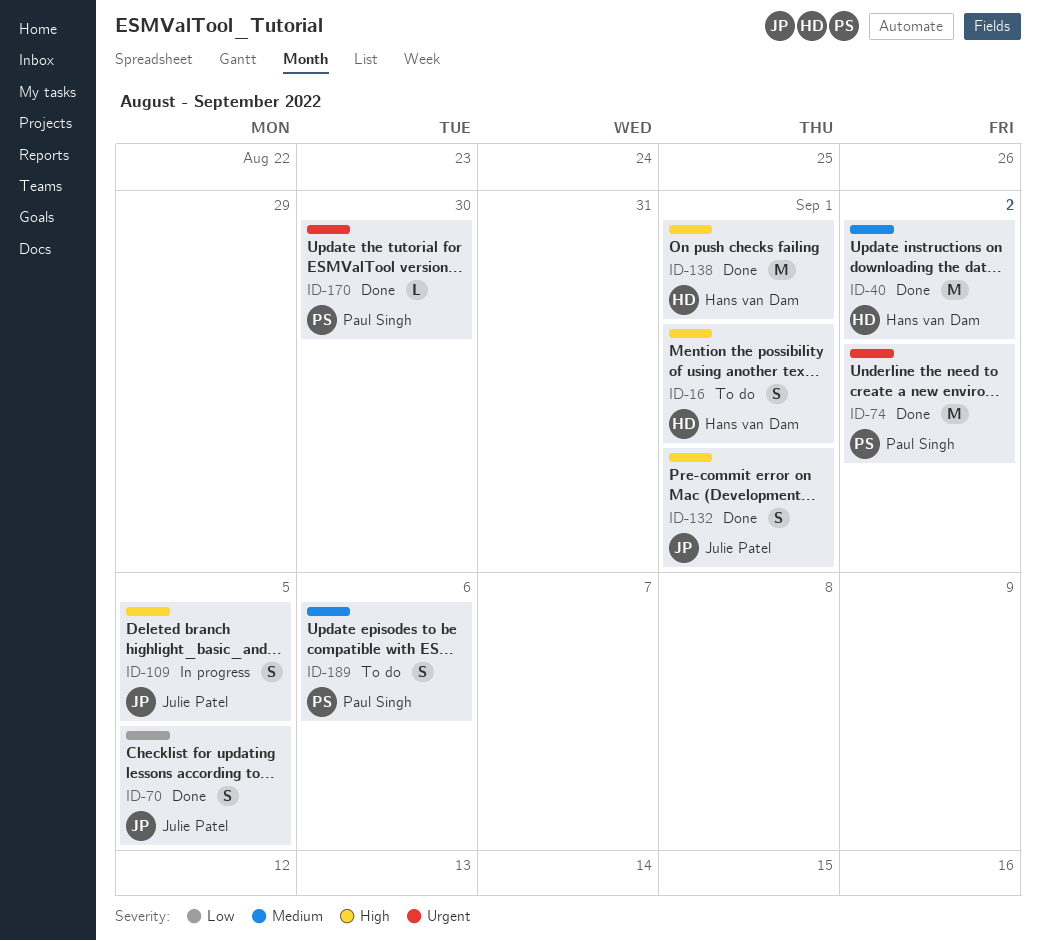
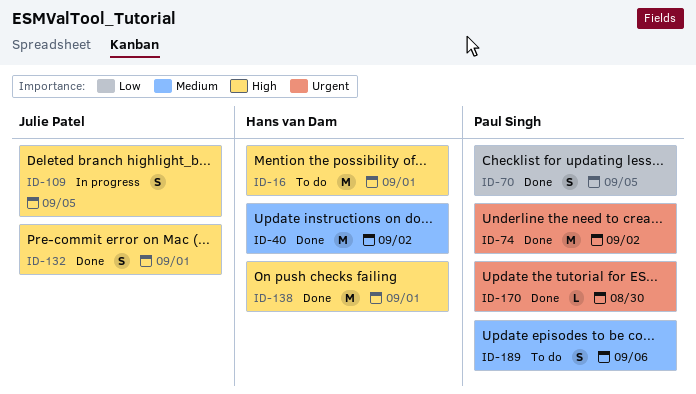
ID-16, estimate: S -> M
ID-70, owner: Julie Patel -> Paul Singh

